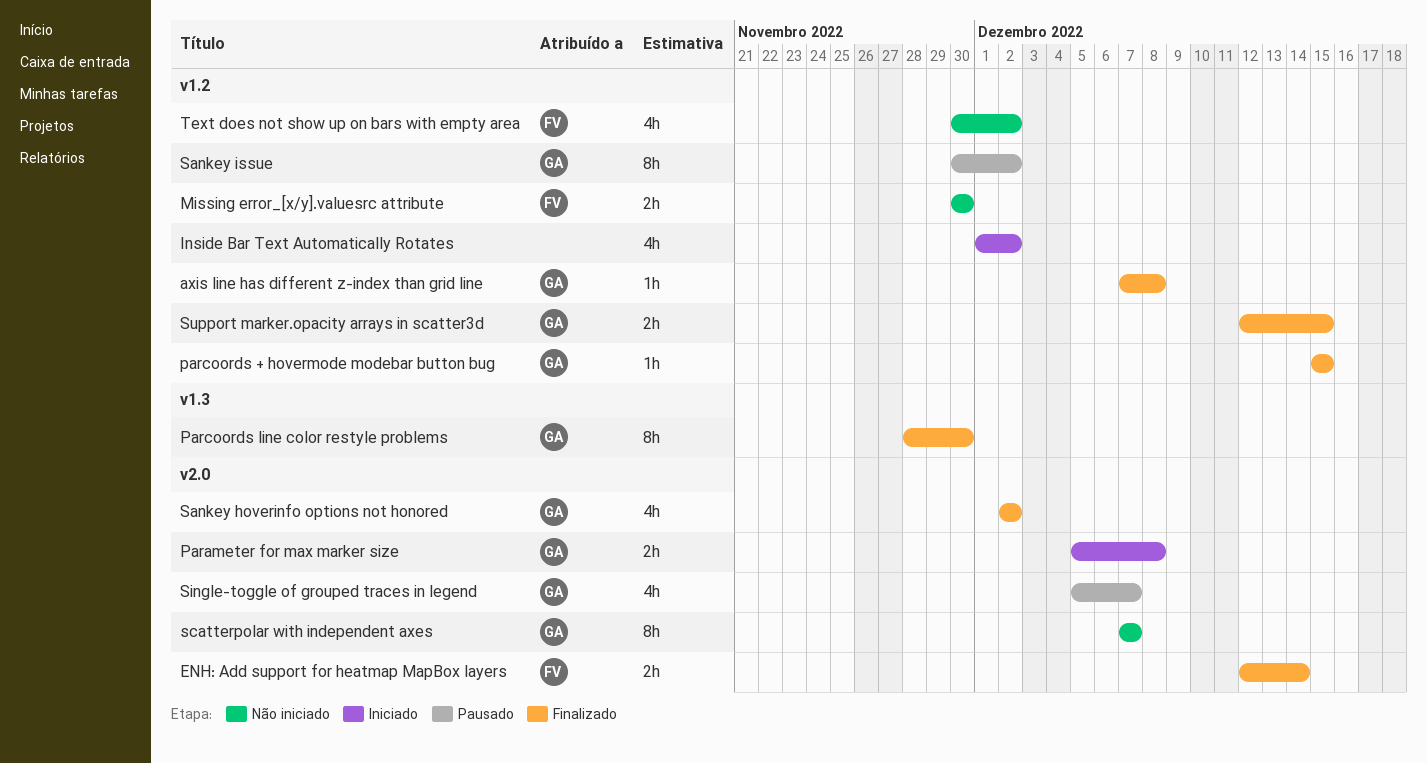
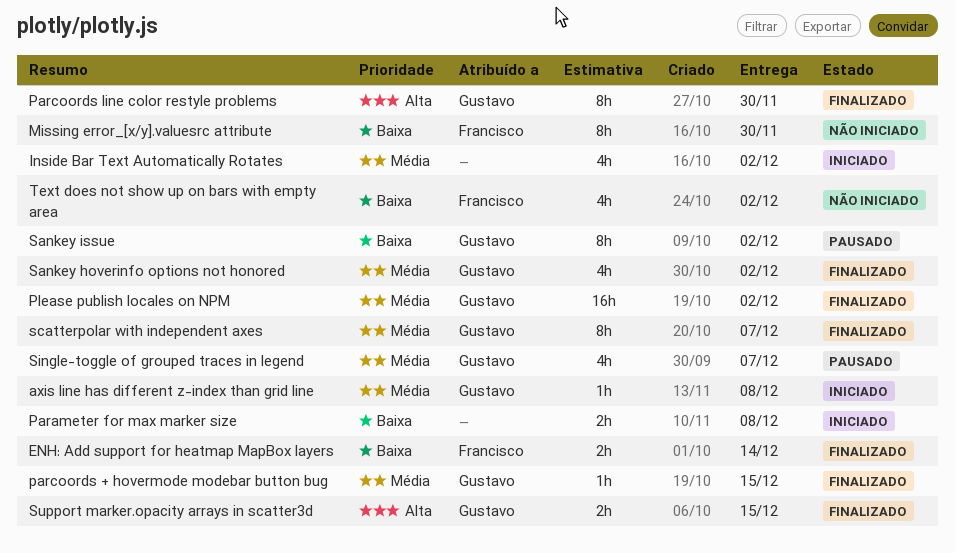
axis line has different z-index than grid line, status: Finalizado -> Iniciado
Missing error_[x/y].valuesrc attribute, estimate: 2h -> 8h
Parameter for max marker size, owner: Gustavo -> none
Please publish locales on NPM: none -> present
scatterpolar with independent axes, status: Não iniciado -> Finalizado

